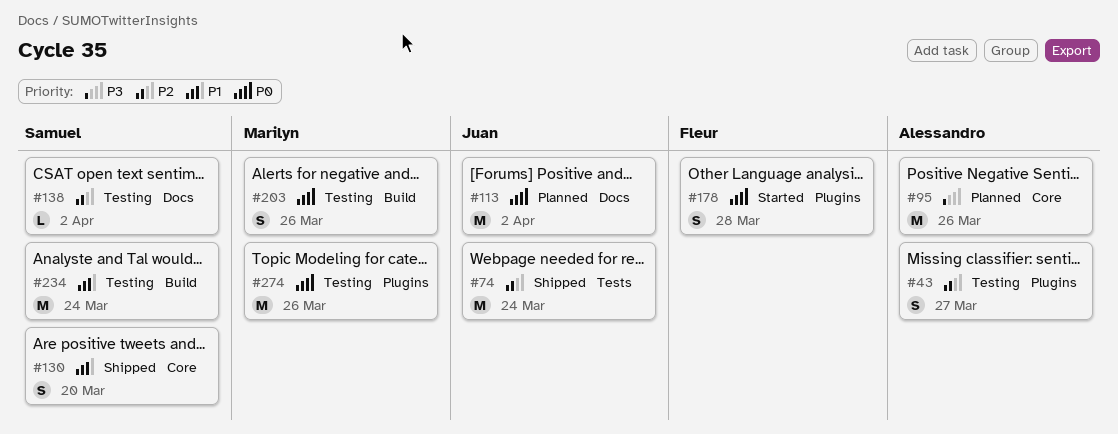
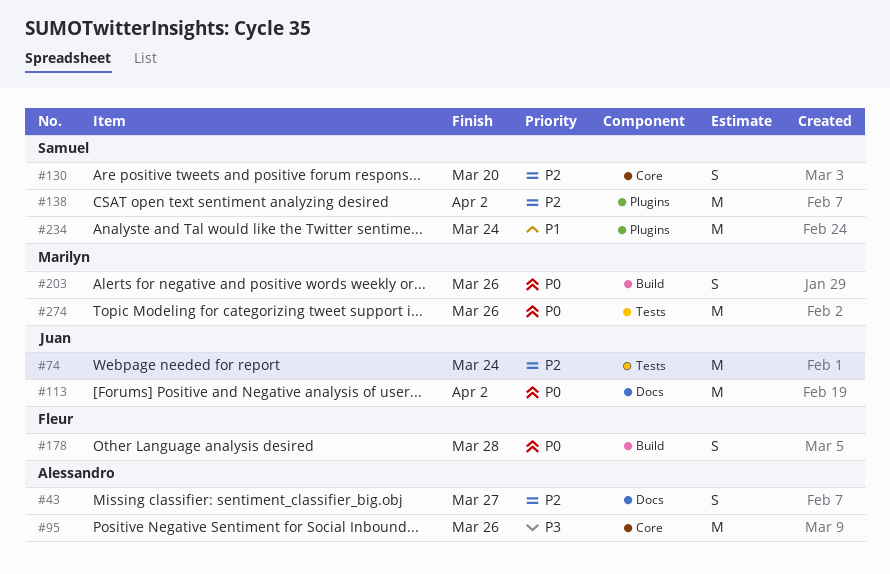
#43, label: Plugins -> Docs
#130, priority: P1 -> P2
#138, label: Docs -> Plugins
#138, estimate: L -> M
#178, label: Plugins -> Build
#234, label: Build -> Plugins
#274, label: Plugins -> Tests

